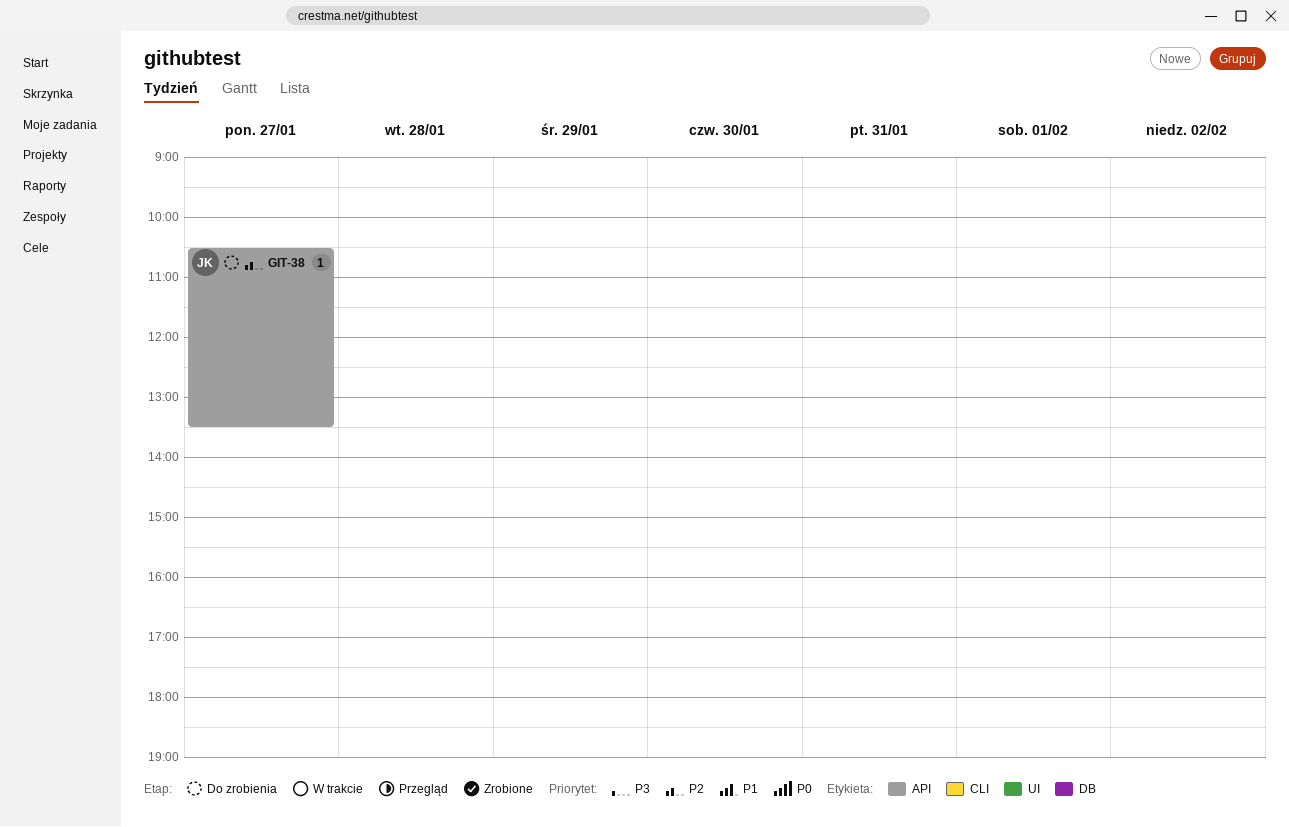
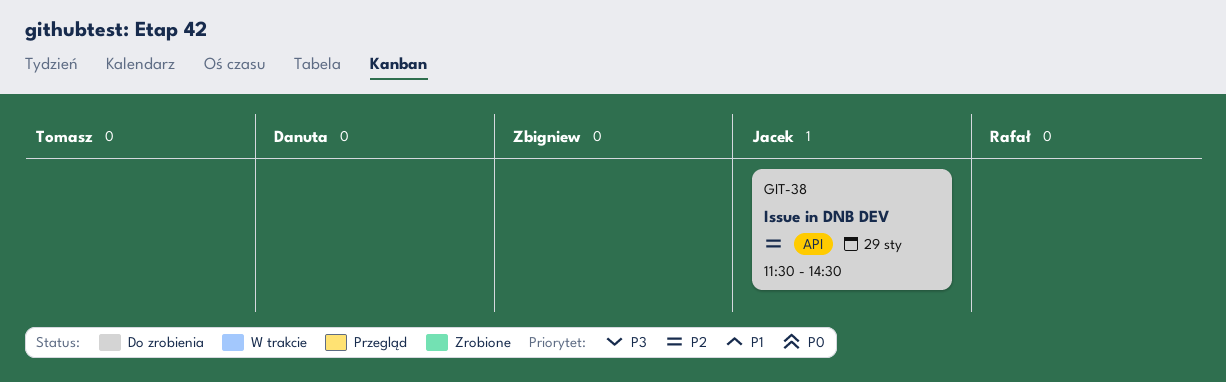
GIT-38, day: Jan 27 -> Jan 29
GIT-38, begins: 10:30 -> 11:30
GIT-38, ends: 13:30 -> 14:30

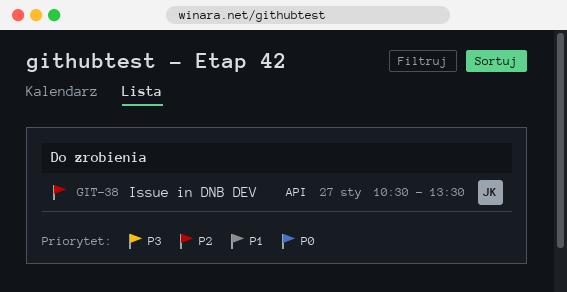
GIT-38, day: Jan 29 -> Jan 27
GIT-38, begins: 11:30 -> 10:30
GIT-38, ends: 14:30 -> 13:30

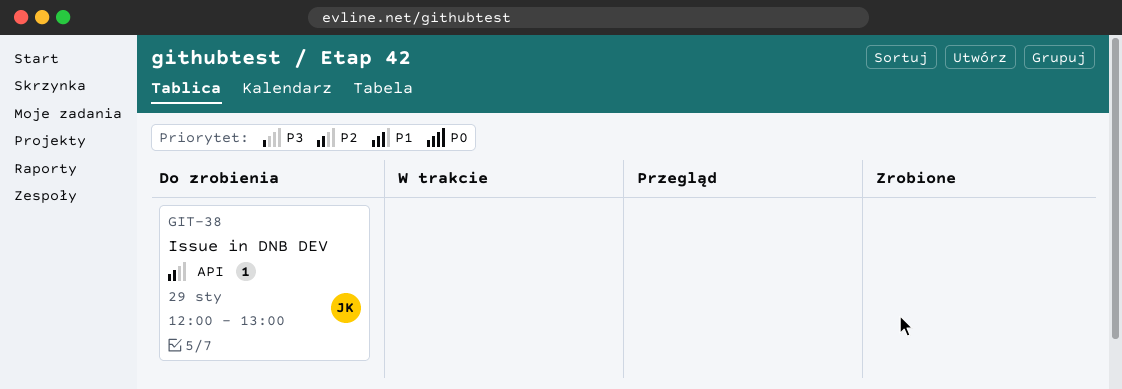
GIT-38, day: Jan 27 -> Jan 29
GIT-38, begins: 10:30 -> 12:00
GIT-38, ends: 13:30 -> 13:00

